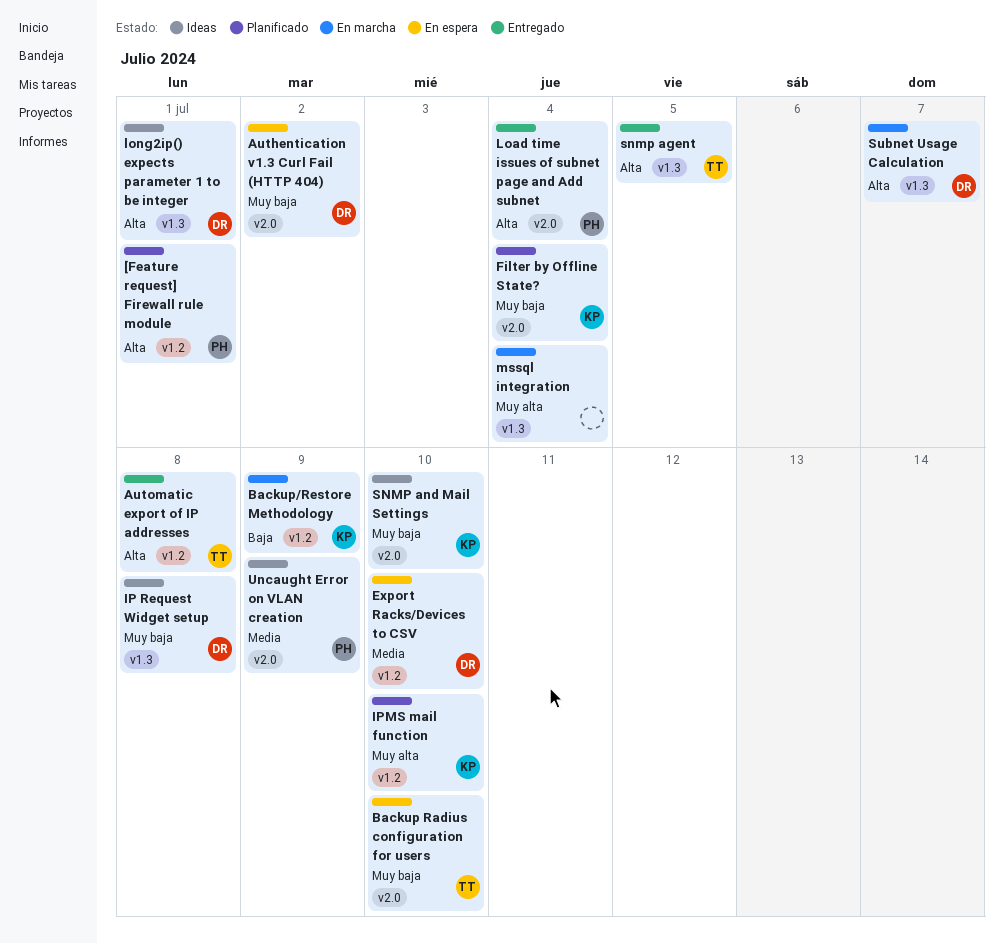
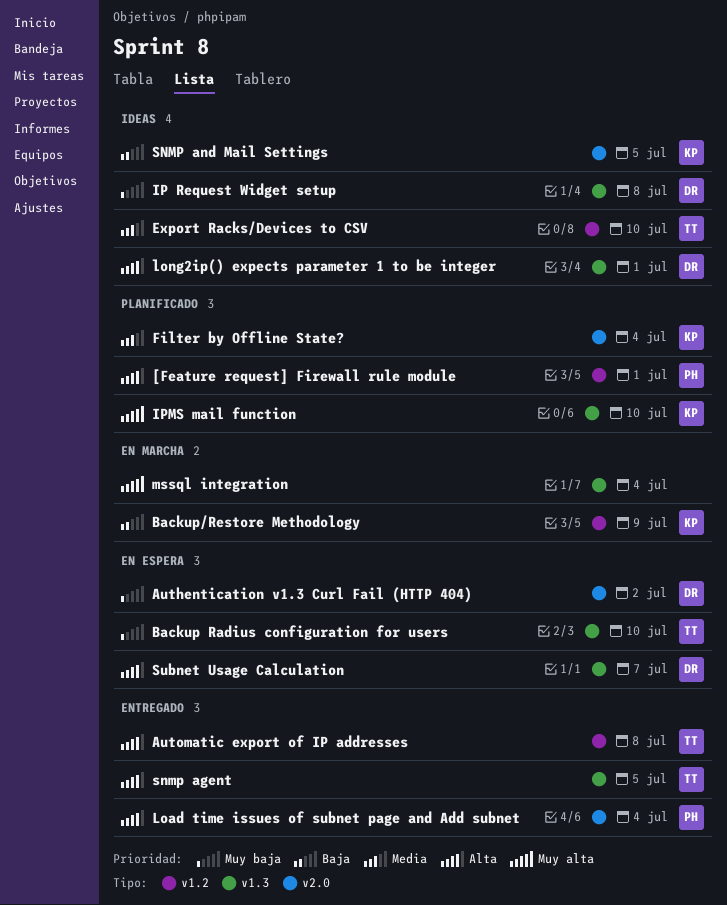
Backup Radius configuration for users, label: v2.0 -> v1.3
Export Racks/Devices to CSV, status: En espera -> Ideas
Export Racks/Devices to CSV, owner: DR -> TT
Filter by Offline State?, priority: Muy baja -> Media
IPMS mail function, label: v1.2 -> v1.3
SNMP and Mail Settings, priority: Muy baja -> Baja
SNMP and Mail Settings, due: Jul 10 -> Jul 5
Subnet Usage Calculation, status: En marcha -> En espera
Uncaught Error on VLAN creation: present -> none

